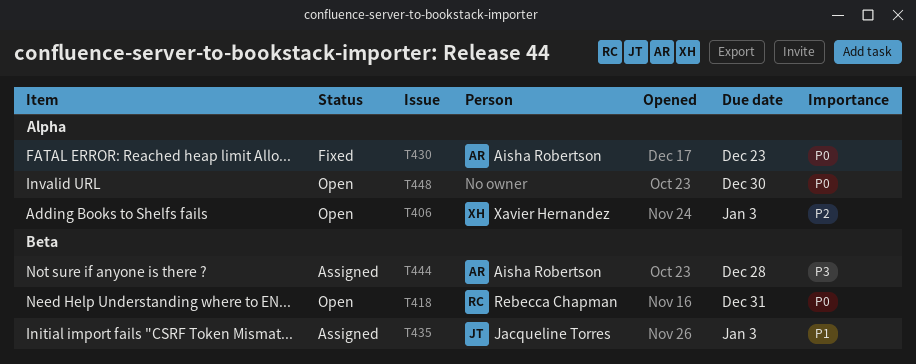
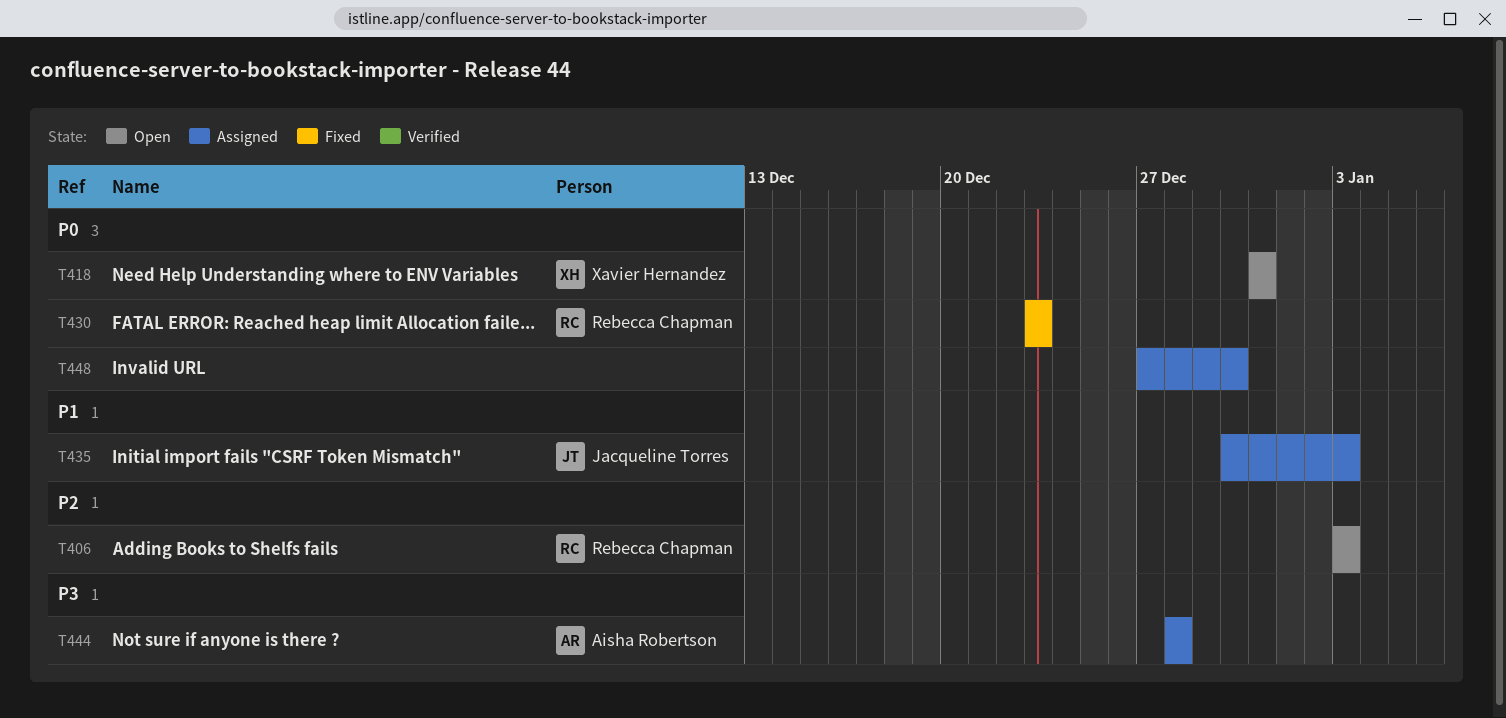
T406, owner: Xavier Hernandez -> Rebecca Chapman
T418, owner: Rebecca Chapman -> Xavier Hernandez
T430, owner: Aisha Robertson -> Rebecca Chapman
T448, status: Open -> Assigned

